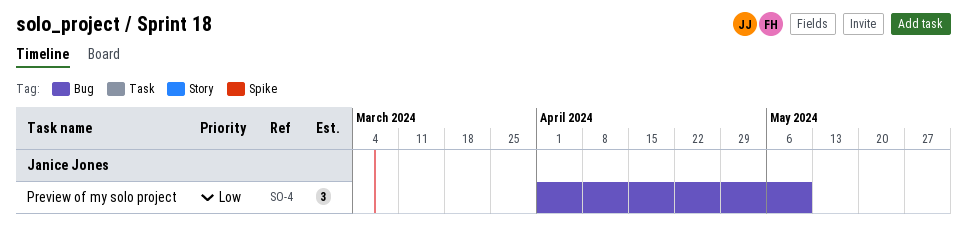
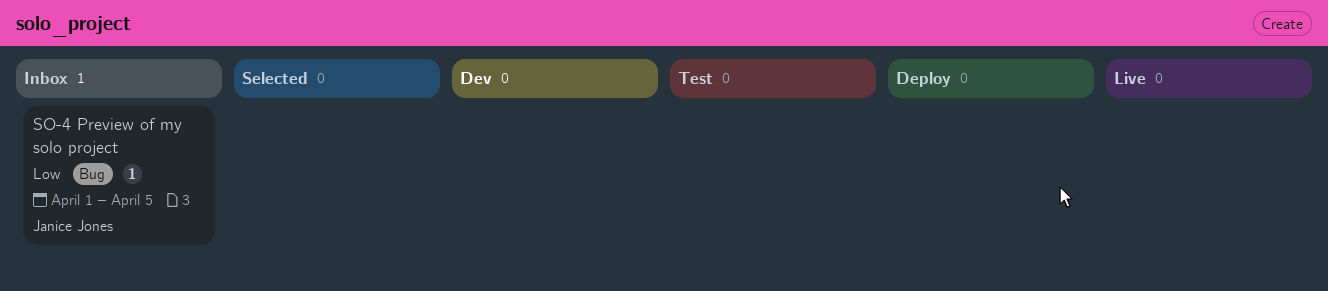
SO-4, estimate: 3 -> 1
SO-4, due: May 10 -> Apr 5

